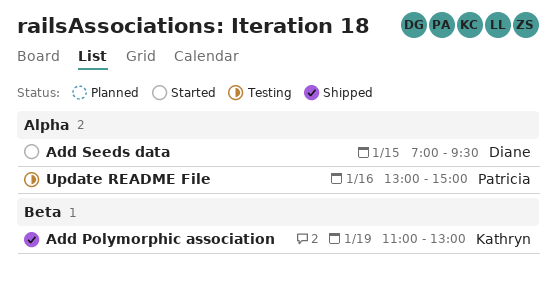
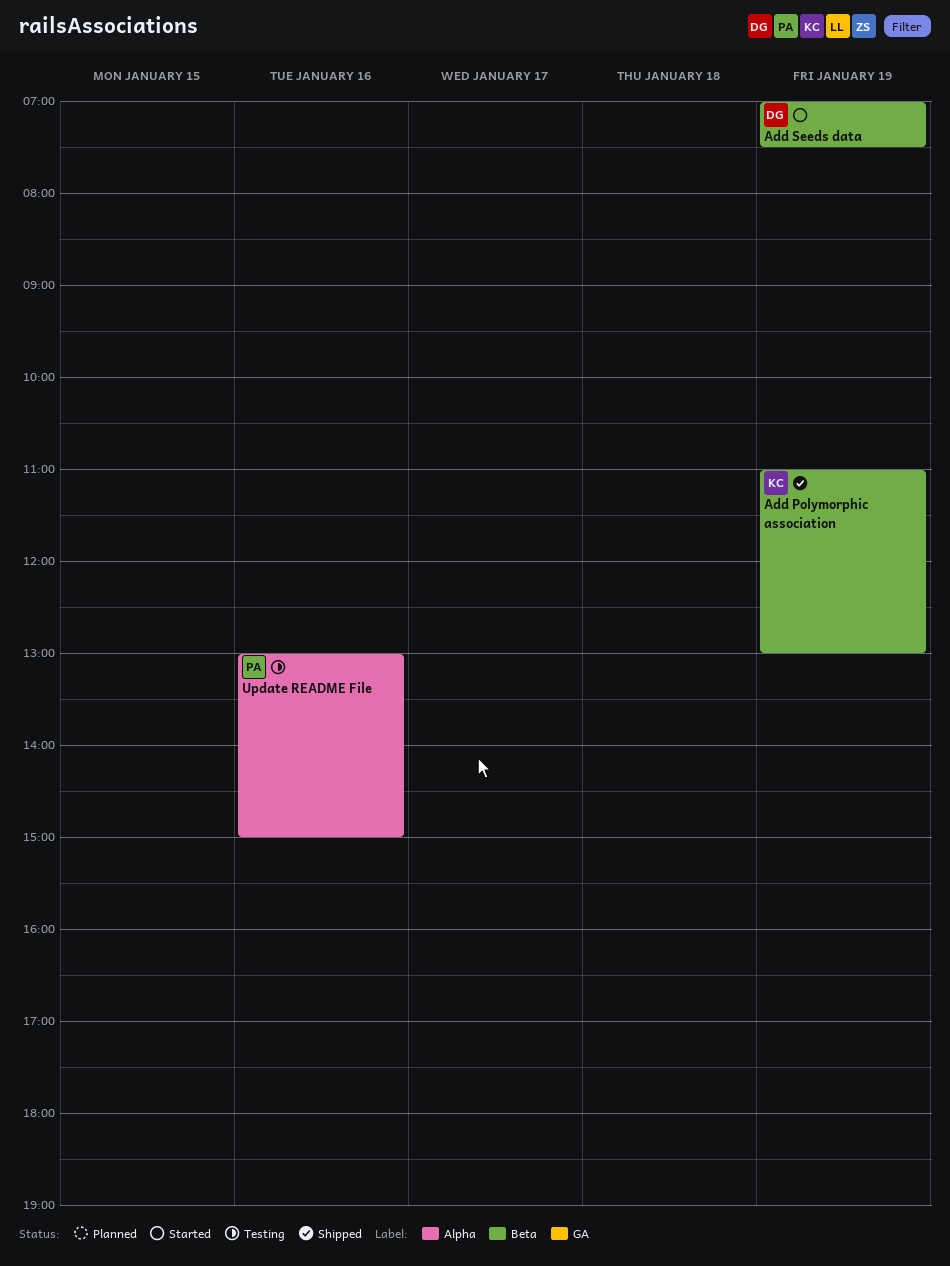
Add Seeds data, label: Alpha -> Beta
Add Seeds data, day: Jan 15 -> Jan 19
Add Seeds data, ends: 09:30 -> 07:30

